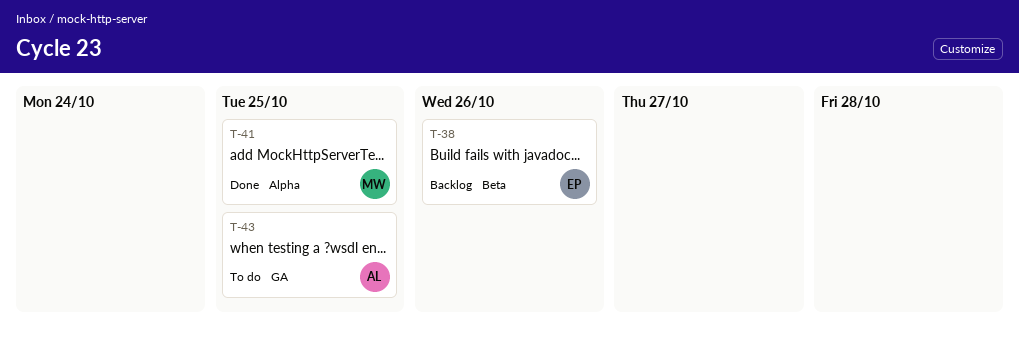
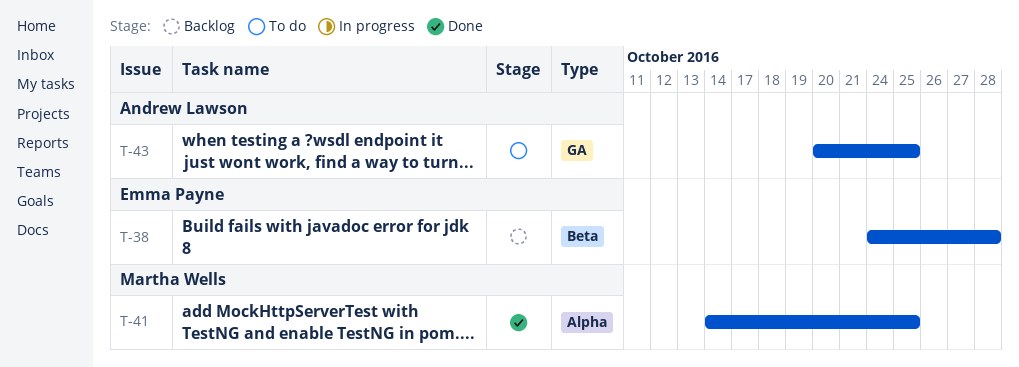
T-38, due: Oct 26 -> Oct 28

